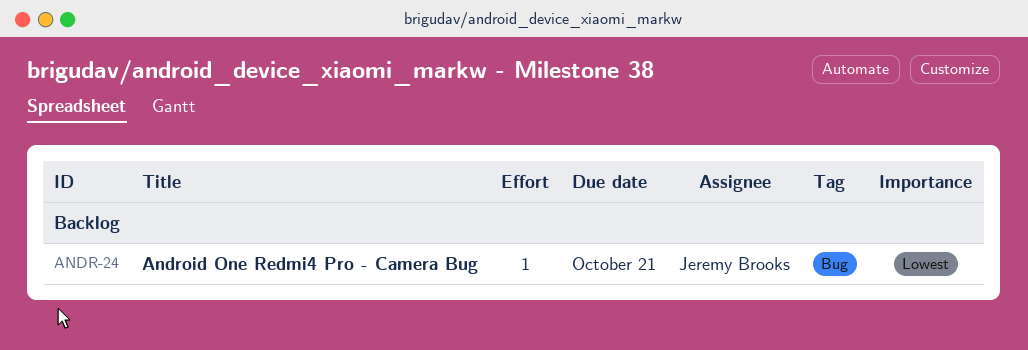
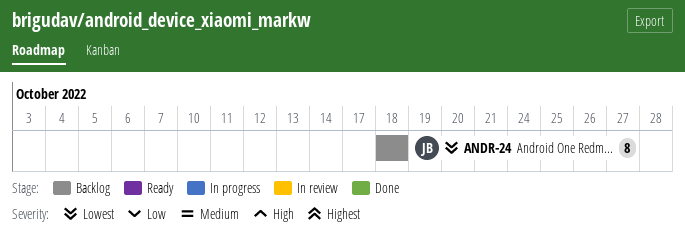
ANDR-24, estimate: 1 -> 8
ANDR-24, due: Oct 21 -> Oct 18

